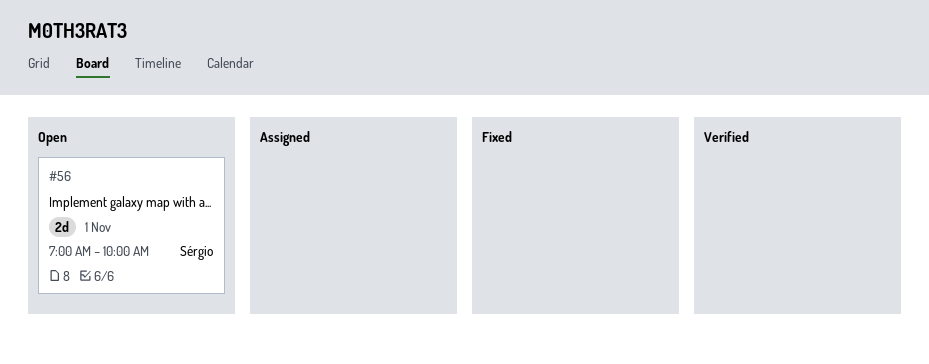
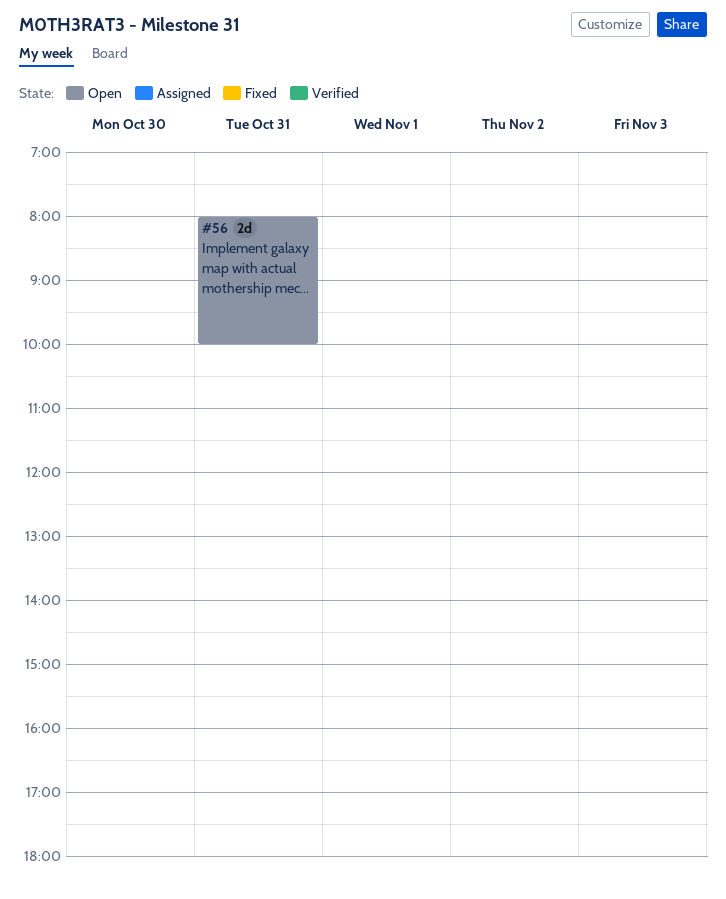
#56, day: Nov 1 -> Oct 31
#56, begins: 07:00 -> 08:00

